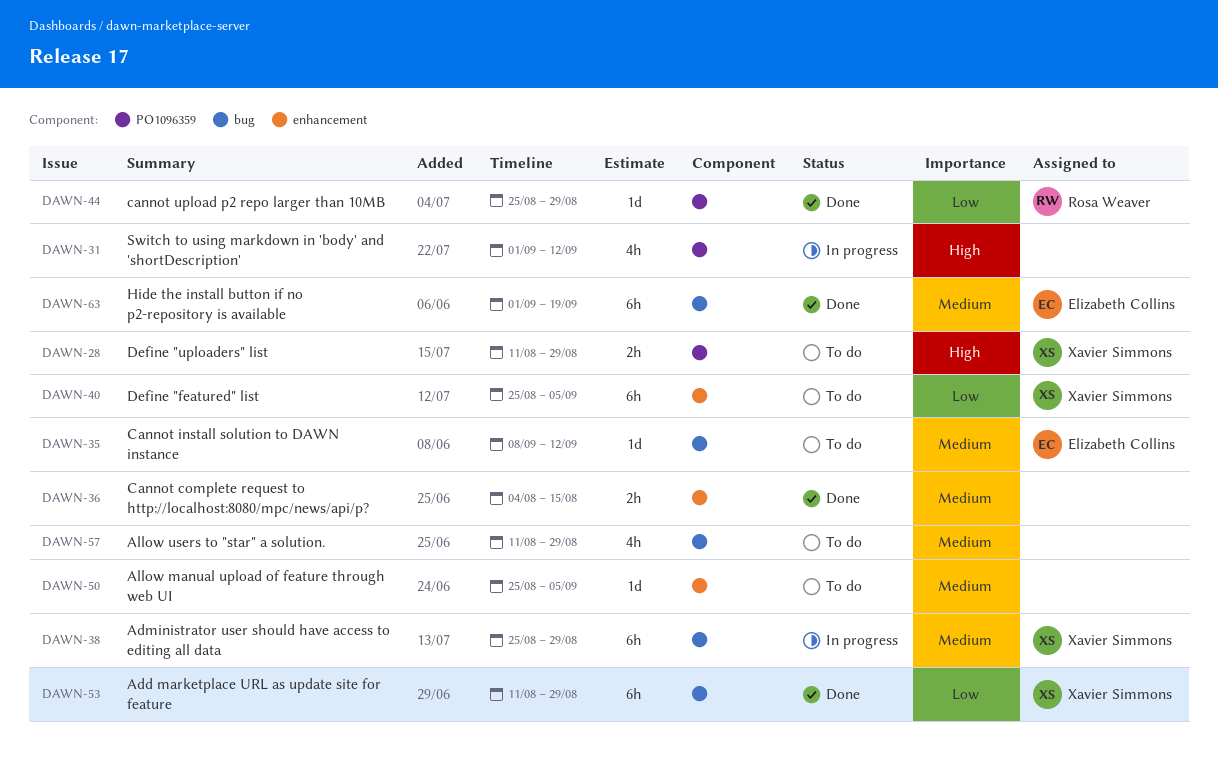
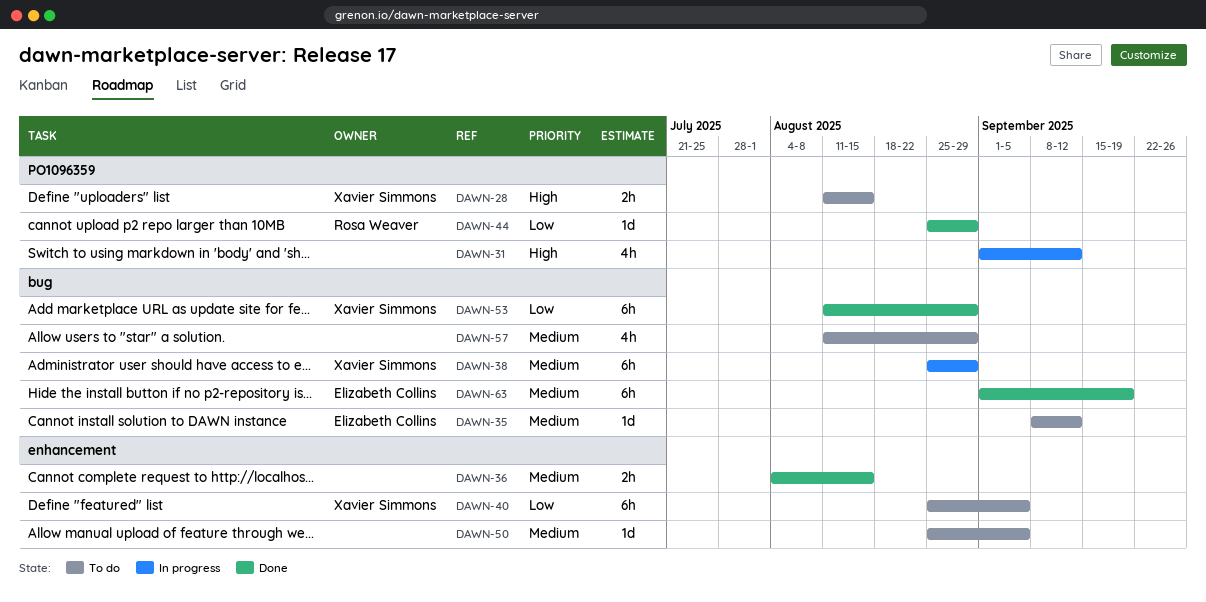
DAWN-28, due: Aug 29 -> Aug 15

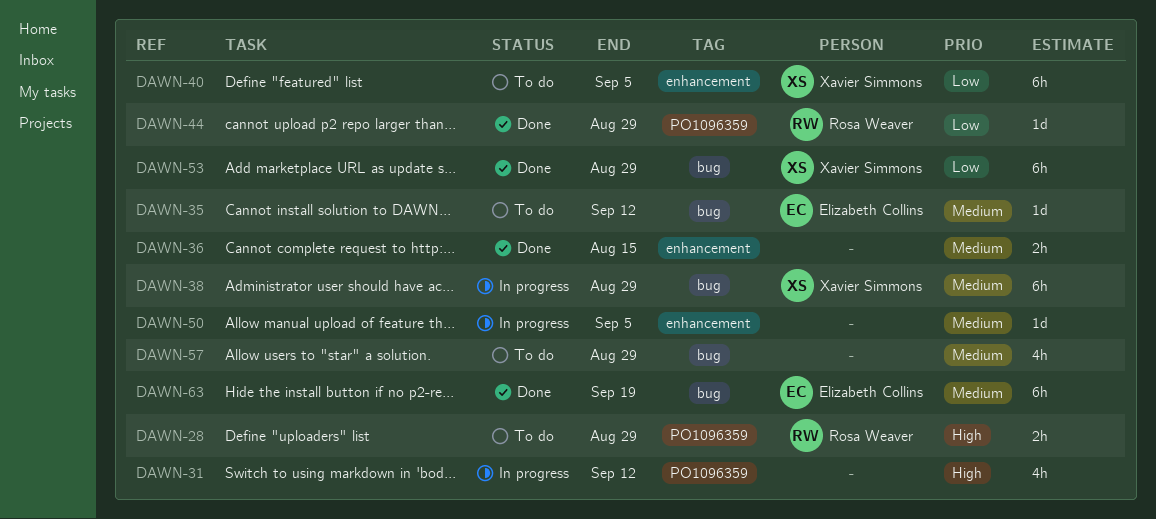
DAWN-28, owner: Xavier Simmons -> Rosa Weaver
DAWN-28, due: Aug 15 -> Aug 29
DAWN-50, status: To do -> In progress

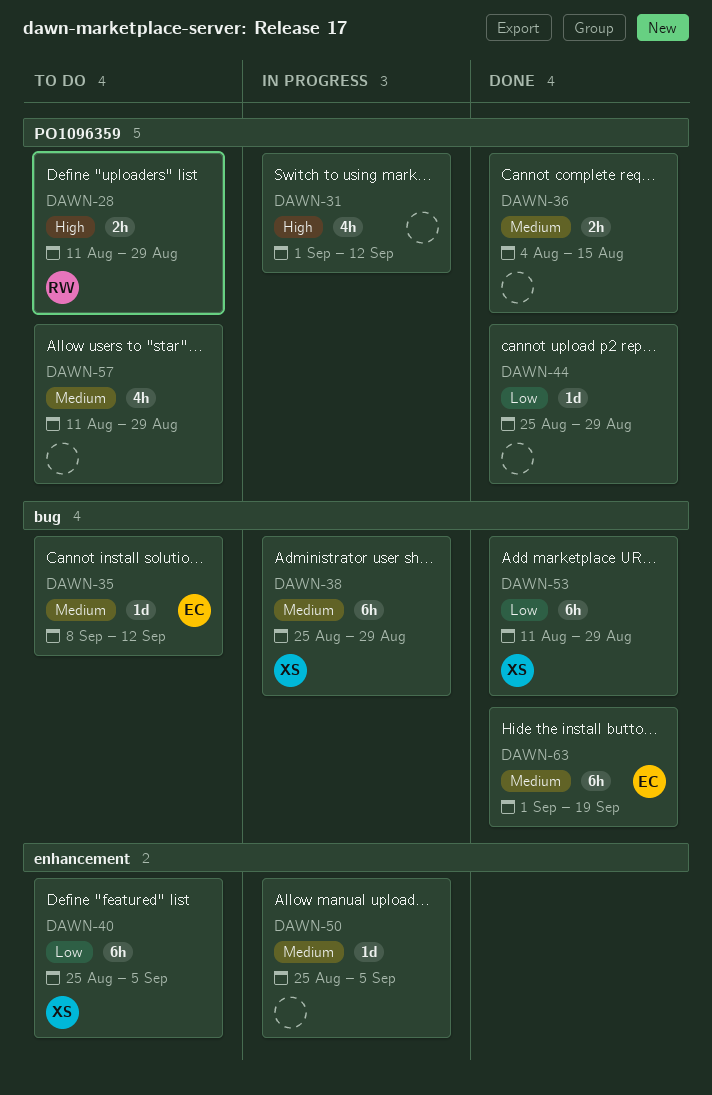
DAWN-36, label: enhancement -> PO1096359
DAWN-44, owner: Rosa Weaver -> none
DAWN-57, label: bug -> PO1096359

